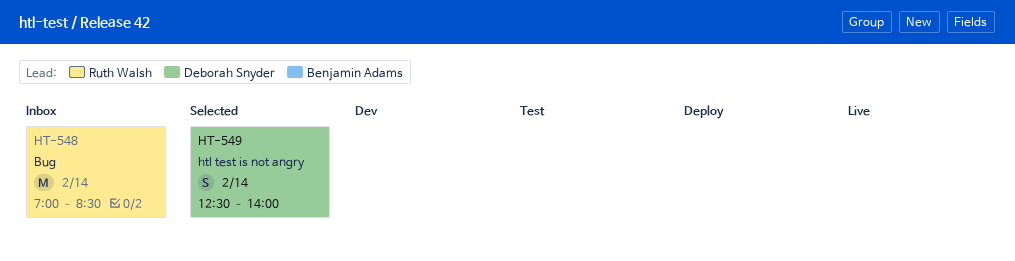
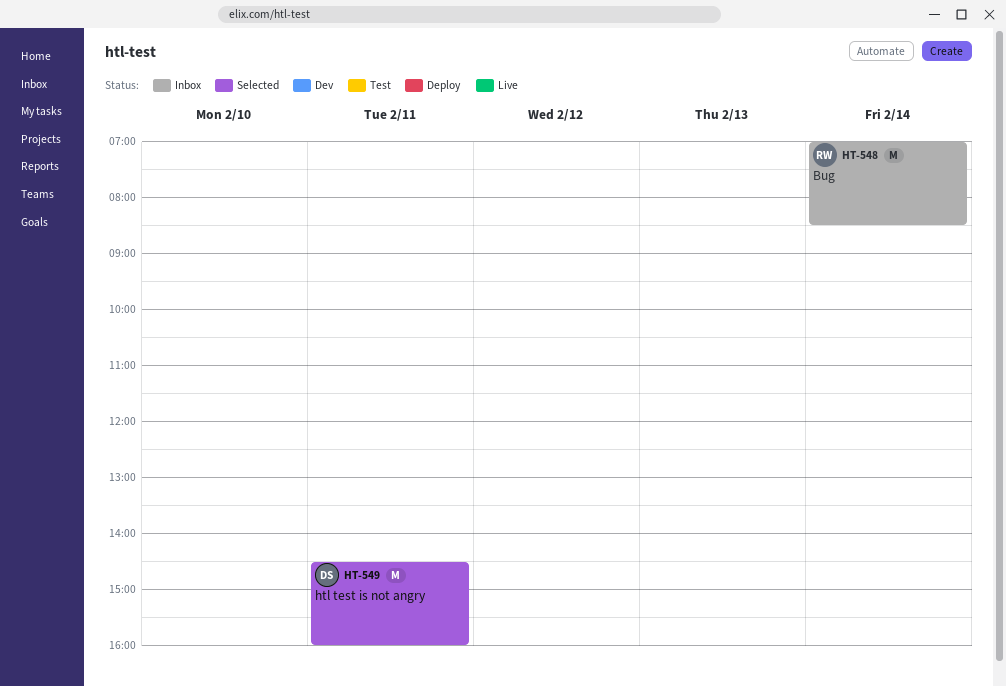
HT-549, estimate: S -> M
HT-549, day: Feb 14 -> Feb 11
HT-549, begins: 12:30 -> 14:30
HT-549, ends: 14:00 -> 16:00

